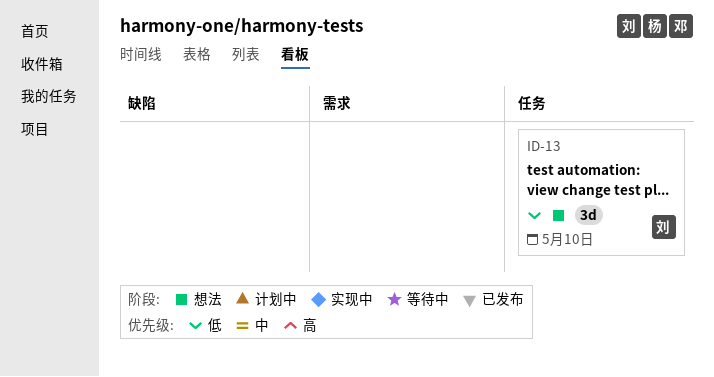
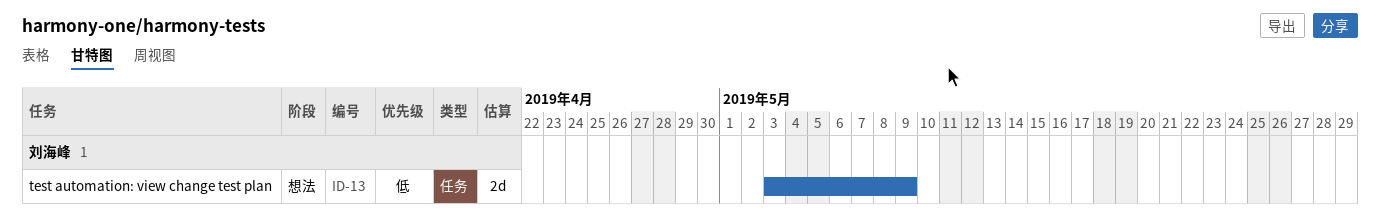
ID-13, estimate: 3d -> 2d
ID-13, due: May 10 -> May 9

